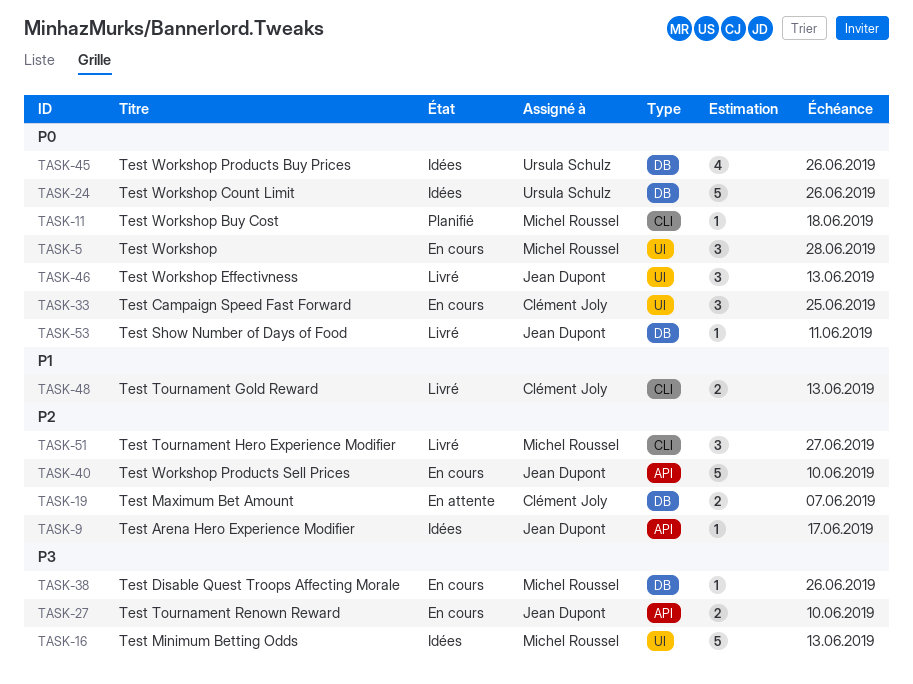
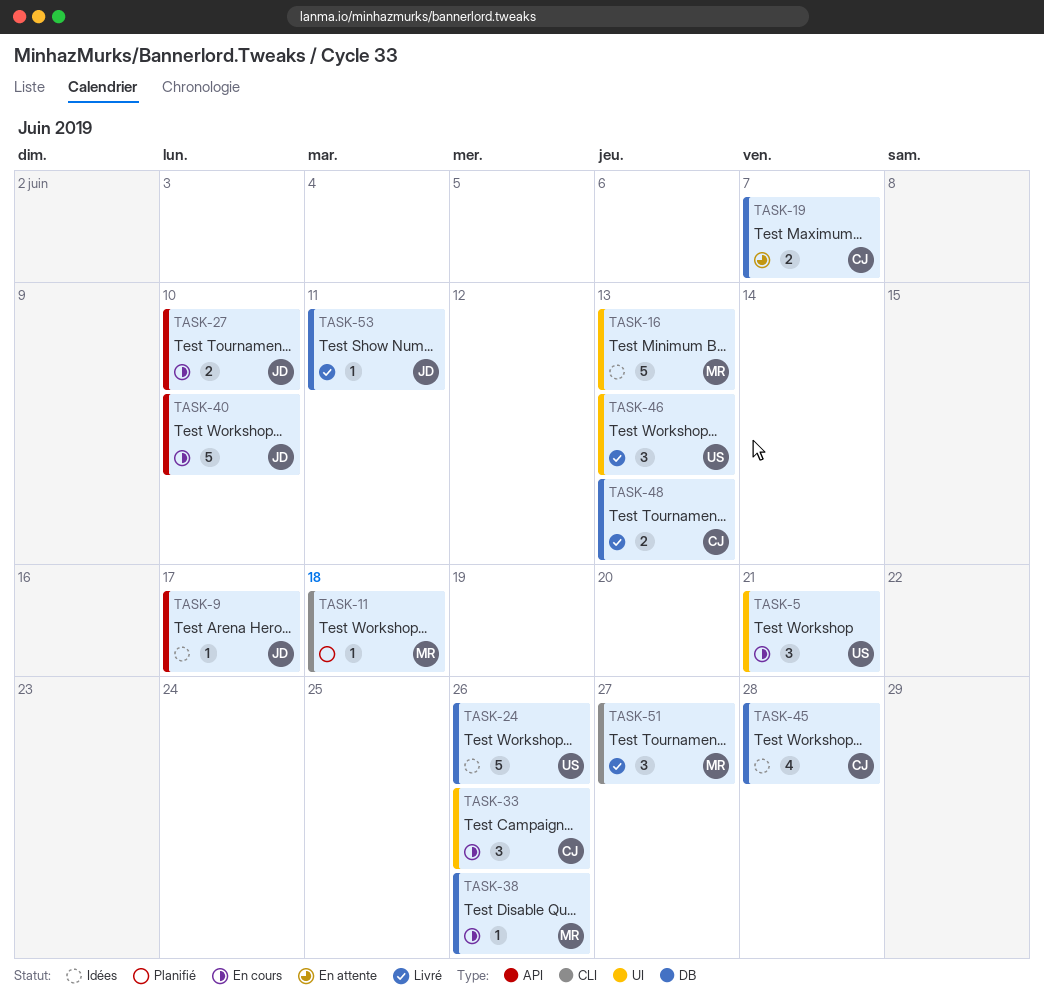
TASK-5, owner: Michel Roussel -> Ursula Schulz
TASK-5, due: Jun 28 -> Jun 21
TASK-33, due: Jun 25 -> Jun 26
TASK-45, owner: Ursula Schulz -> Clément Joly
TASK-45, due: Jun 26 -> Jun 28
TASK-46, owner: Jean Dupont -> Ursula Schulz
TASK-48, label: CLI -> DB

